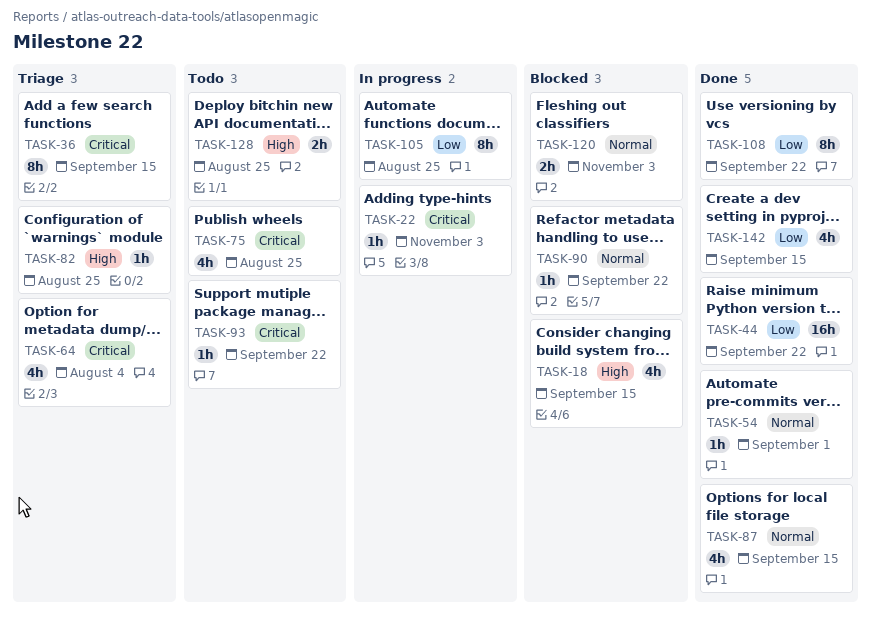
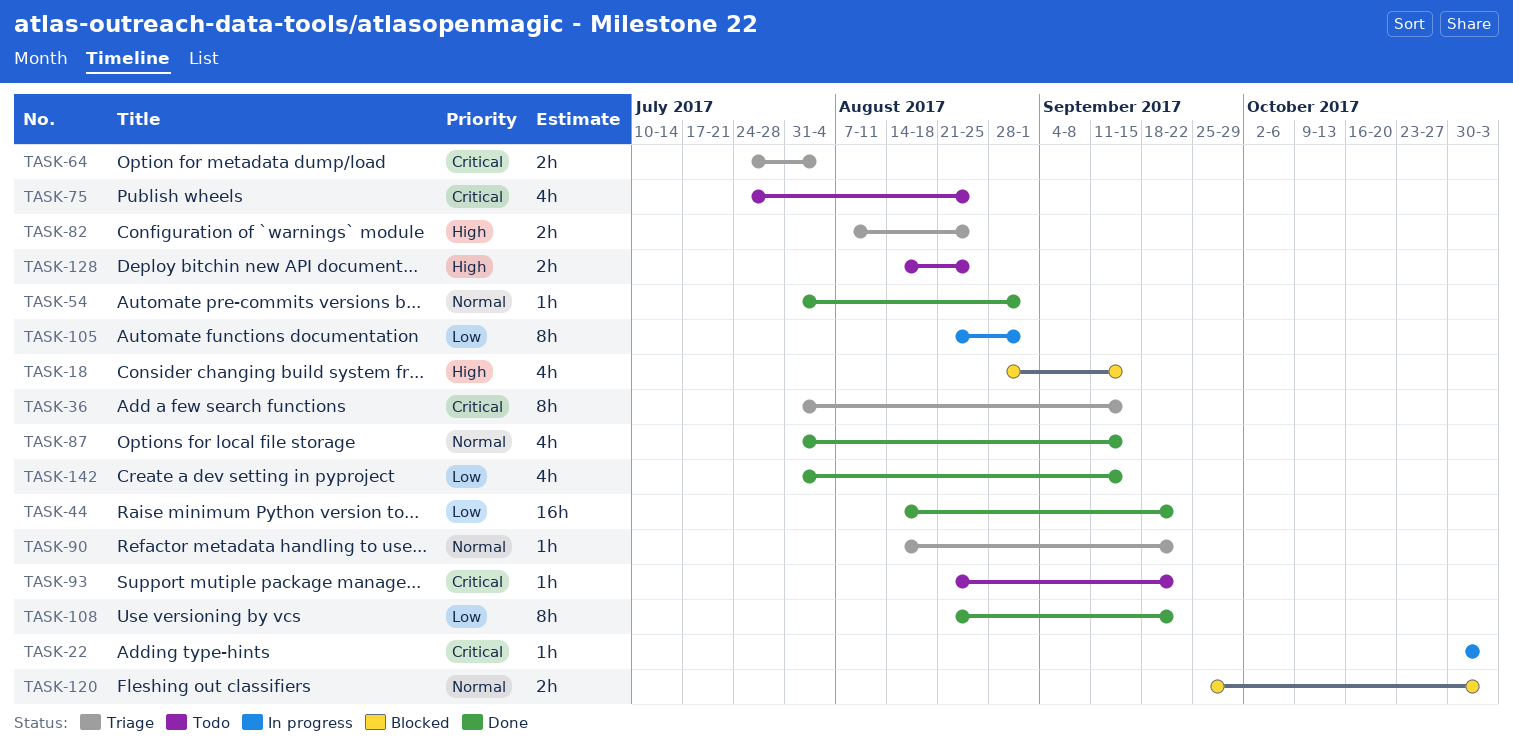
TASK-64, estimate: 4h -> 2h
TASK-82, estimate: 1h -> 2h
TASK-90, status: Blocked -> Triage
TASK-105, due: Aug 25 -> Sep 1

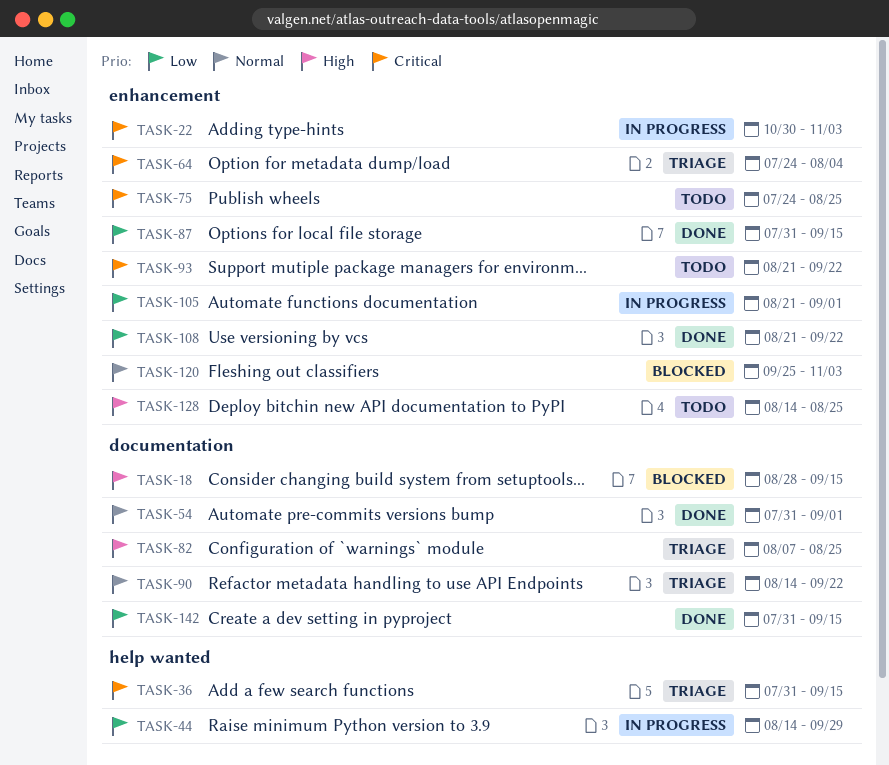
TASK-44, status: Done -> In progress
TASK-44, due: Sep 22 -> Sep 29
TASK-87, priority: Normal -> Low

